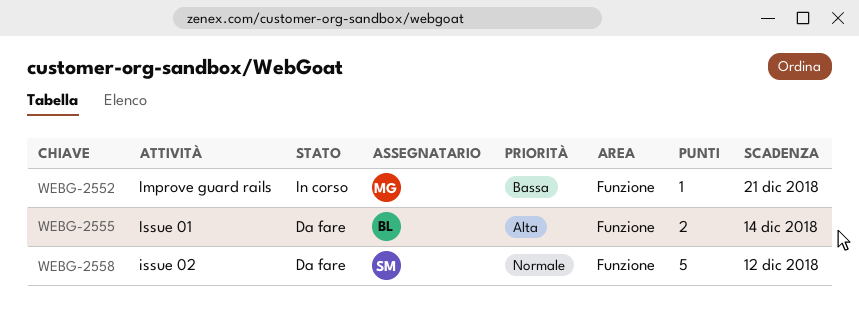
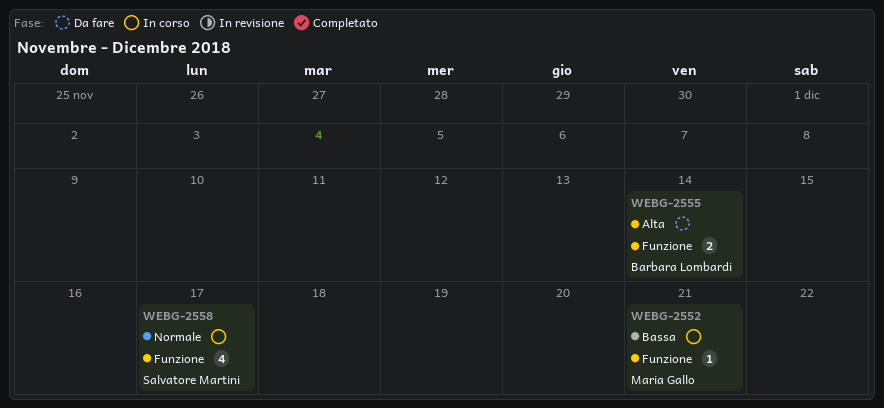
WEBG-2558, status: Da fare -> In corso
WEBG-2558, estimate: 5 -> 4
WEBG-2558, due: Dec 12 -> Dec 17

